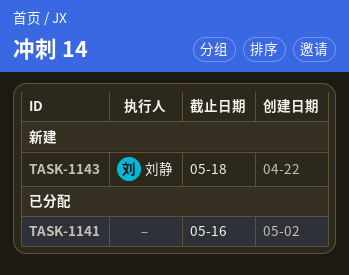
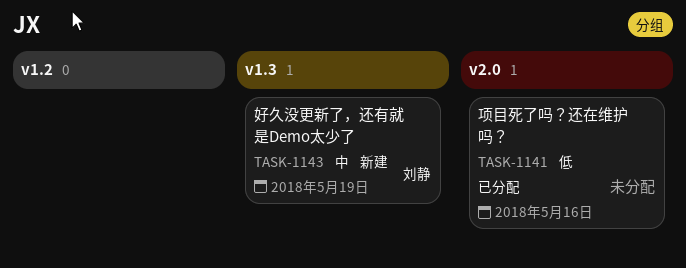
TASK-1143, due: May 18 -> May 19

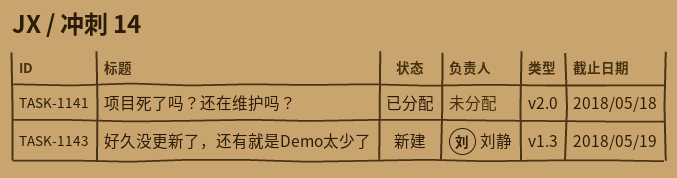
TASK-1141, due: May 16 -> May 18

